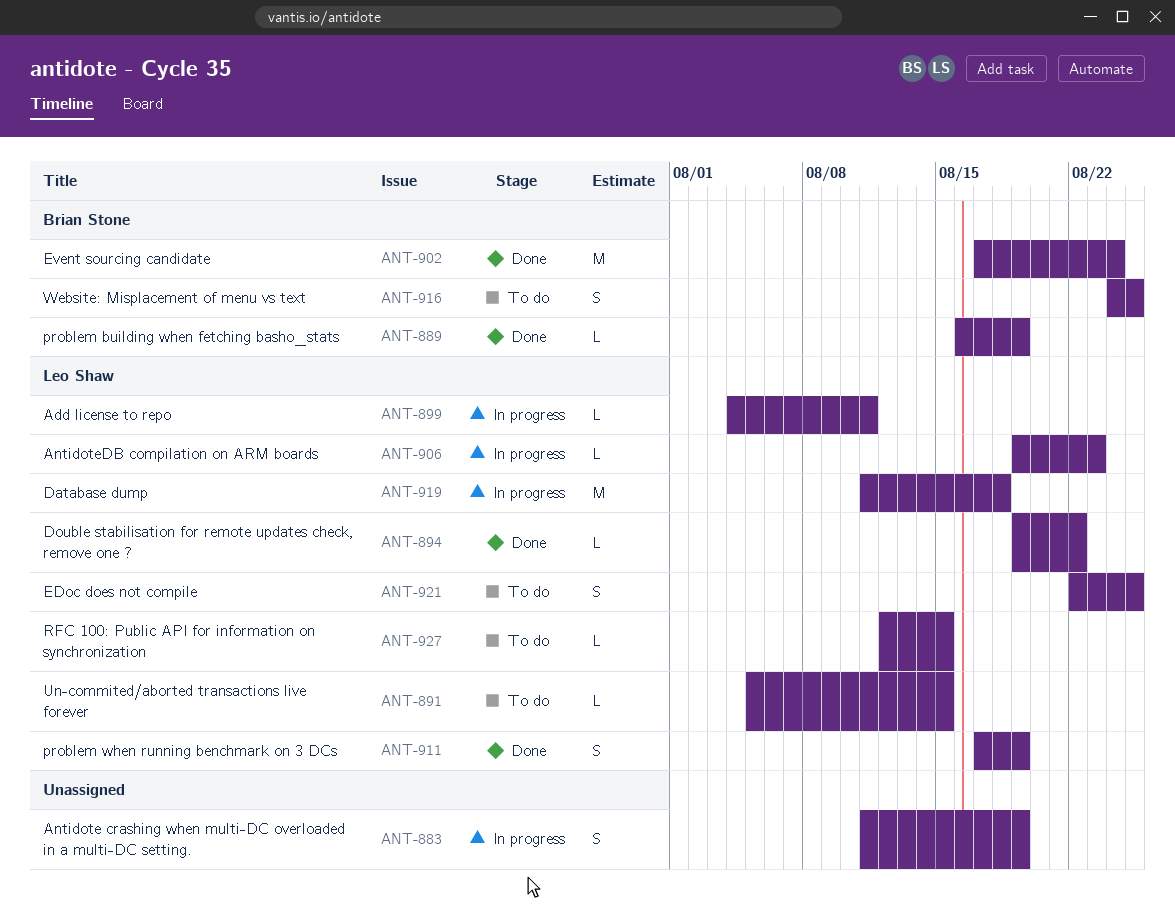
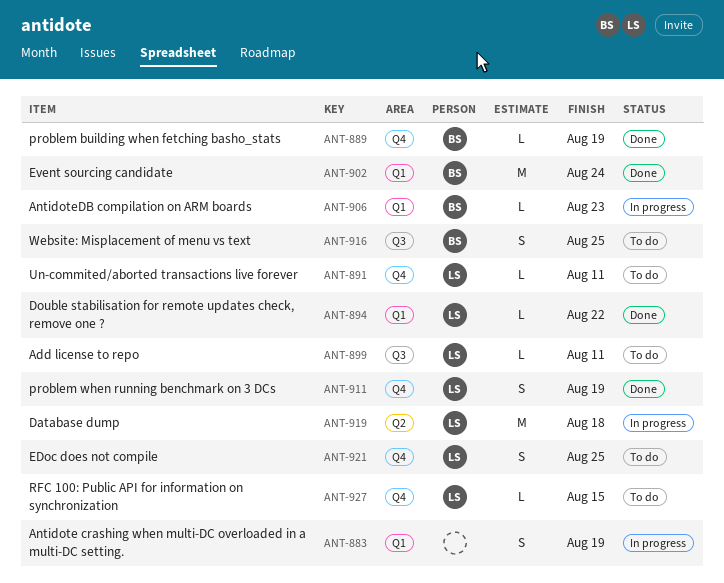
ANT-891, due: Aug 15 -> Aug 11
ANT-899, status: In progress -> To do
ANT-906, owner: Leo Shaw -> Brian Stone

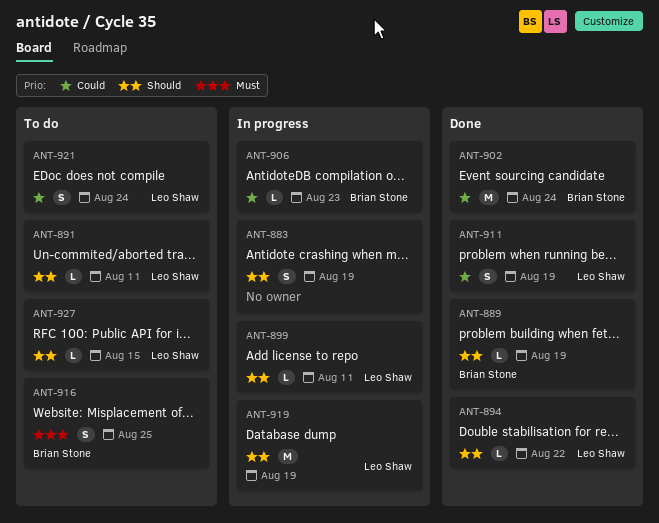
ANT-899, status: To do -> In progress
ANT-919, due: Aug 18 -> Aug 19
ANT-921, due: Aug 25 -> Aug 24

